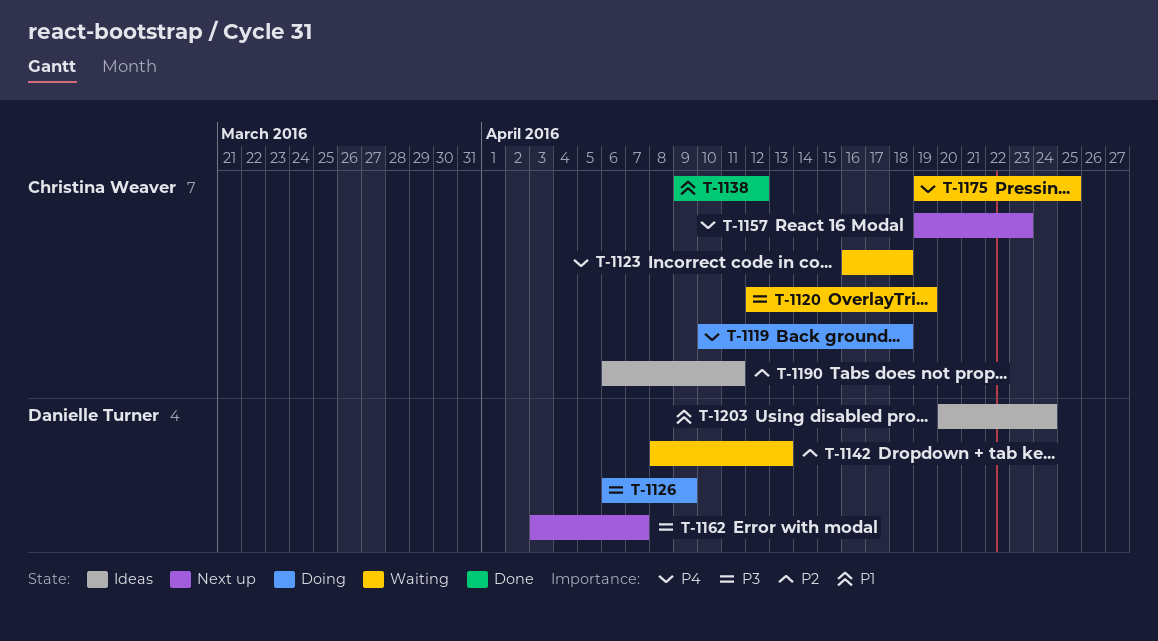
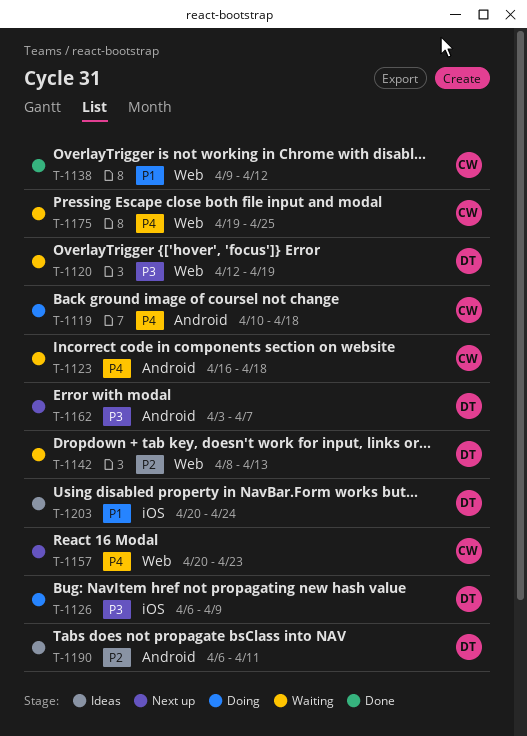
T-1120, owner: Christina Weaver -> Danielle Turner
T-1157, start: Apr 19 -> Apr 20
T-1190, owner: Christina Weaver -> Danielle Turner

